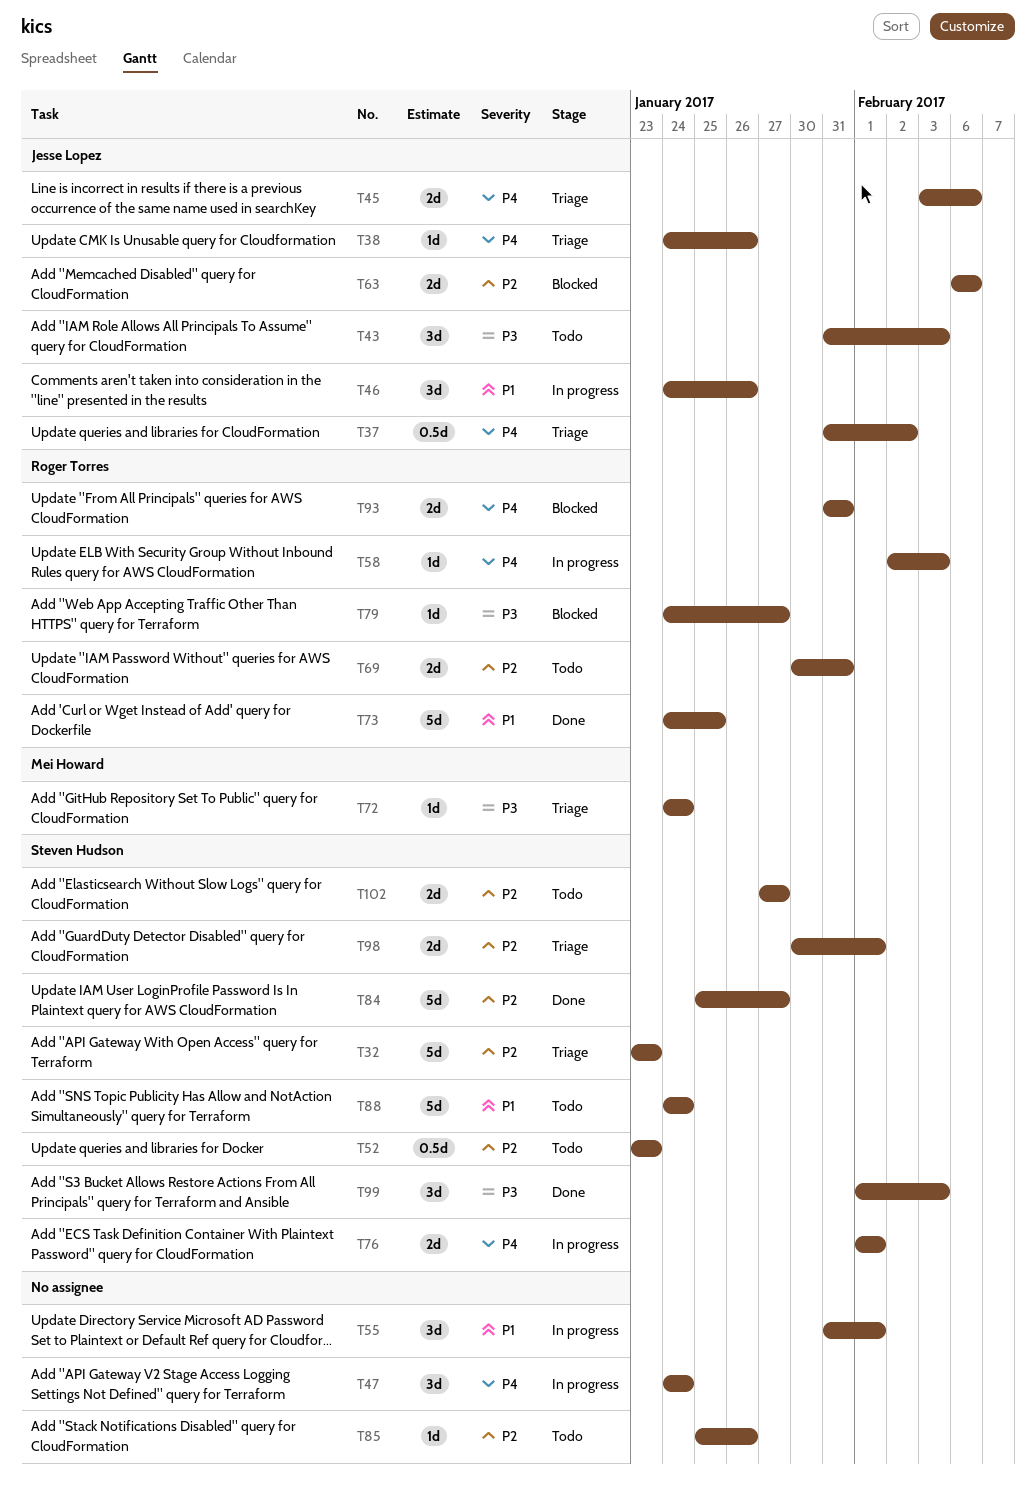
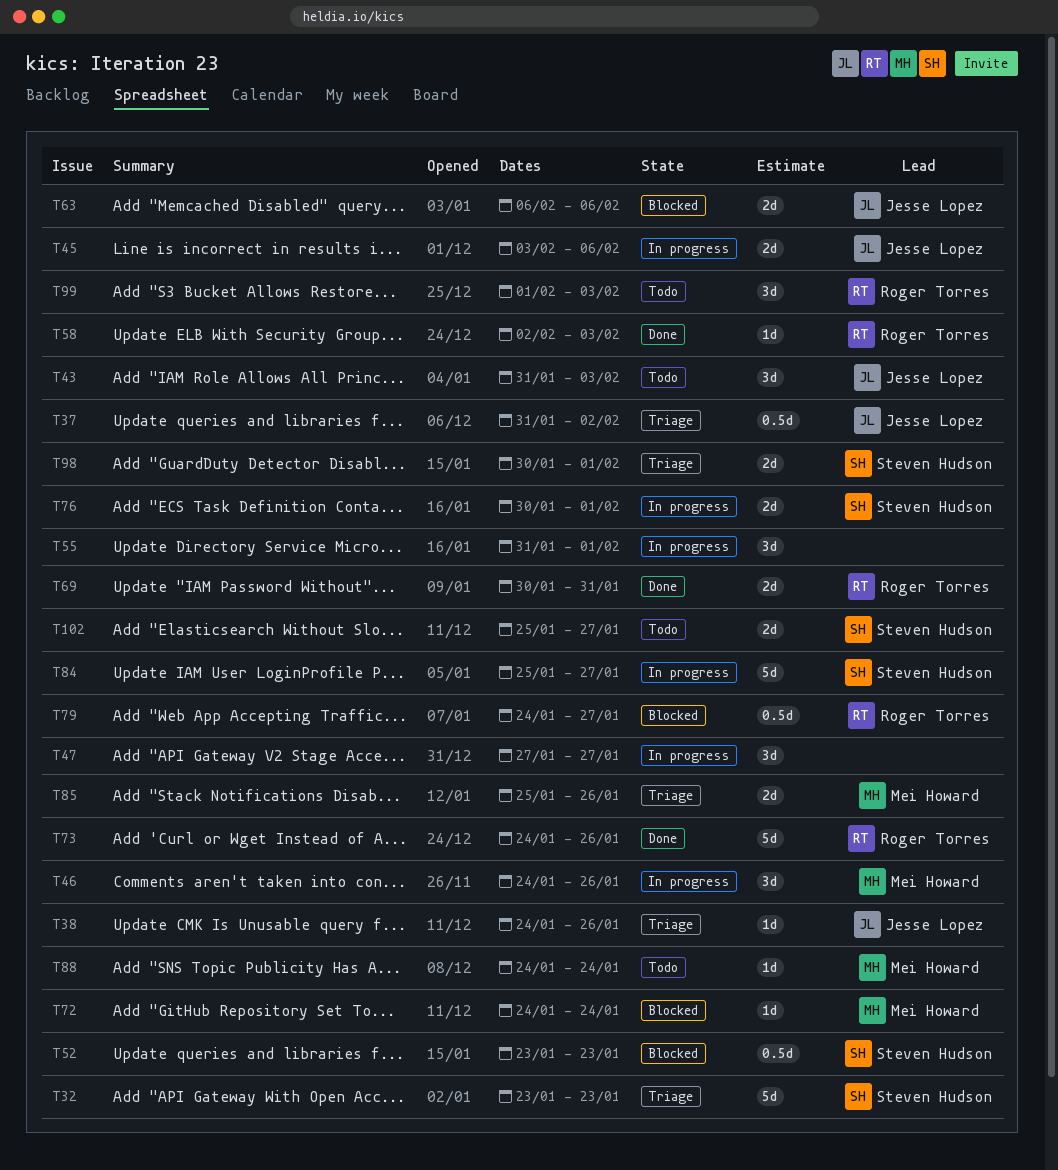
T45, status: Triage -> In progress
T46, owner: Jesse Lopez -> Mei Howard
T47, start: Jan 24 -> Jan 27
T47, due: Jan 24 -> Jan 27
T52, status: Todo -> Blocked
T58, status: In progress -> Done
T69, status: Todo -> Done
T72, status: Triage -> Blocked
T73, due: Jan 25 -> Jan 26
T76, start: Feb 1 -> Jan 30
T79, estimate: 1d -> 0.5d
T84, status: Done -> In progress
T85, status: Todo -> Triage
T85, owner: none -> Mei Howard
T85, estimate: 1d -> 2d
T88, owner: Steven Hudson -> Mei Howard
T88, estimate: 5d -> 1d
T93: present -> none
T99, status: Done -> Todo
T99, owner: Steven Hudson -> Roger Torres
T102, start: Jan 27 -> Jan 25

